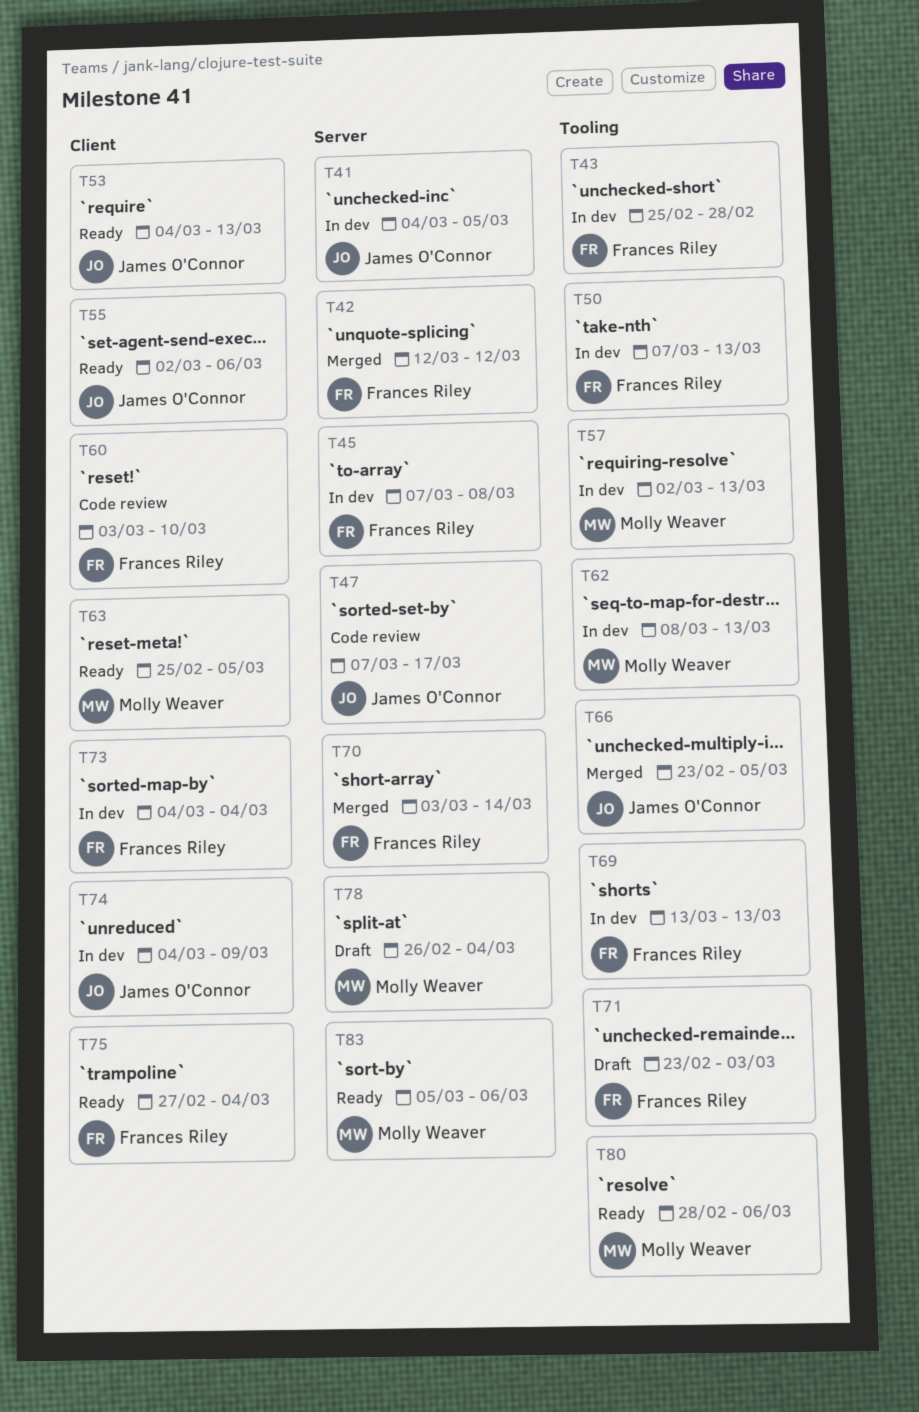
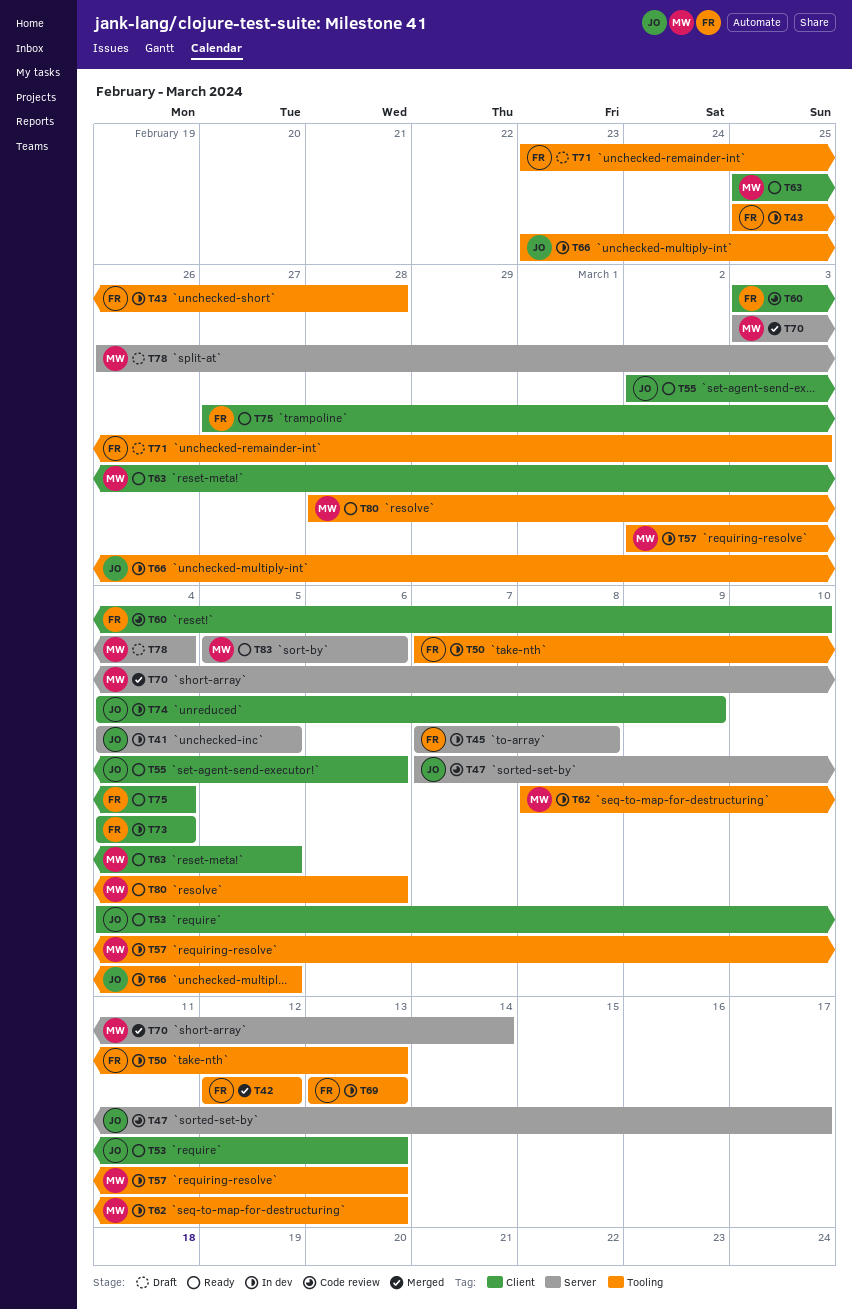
T42, label: Server -> Tooling
T66, status: Merged -> In dev
T70, owner: Frances Riley -> Molly Weaver

